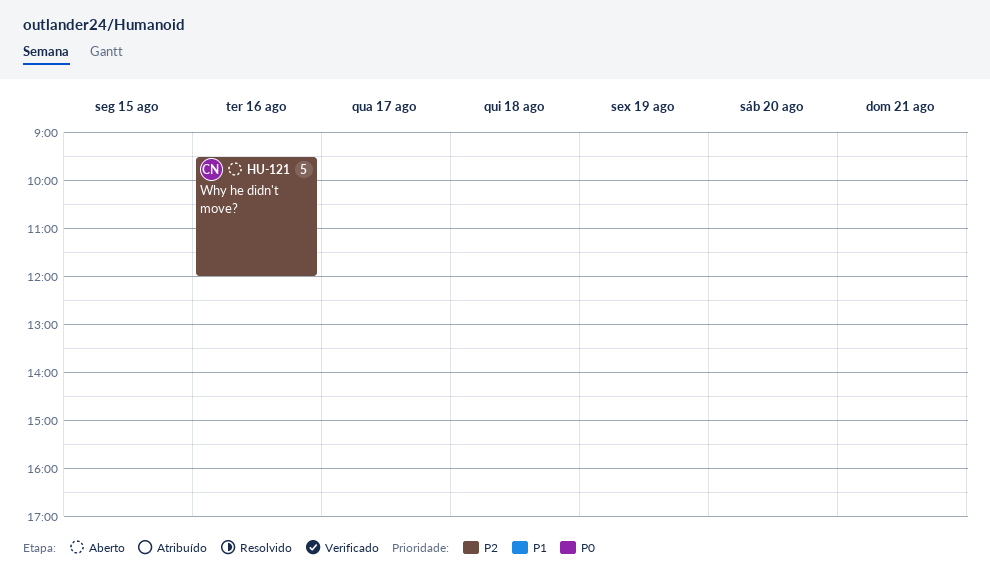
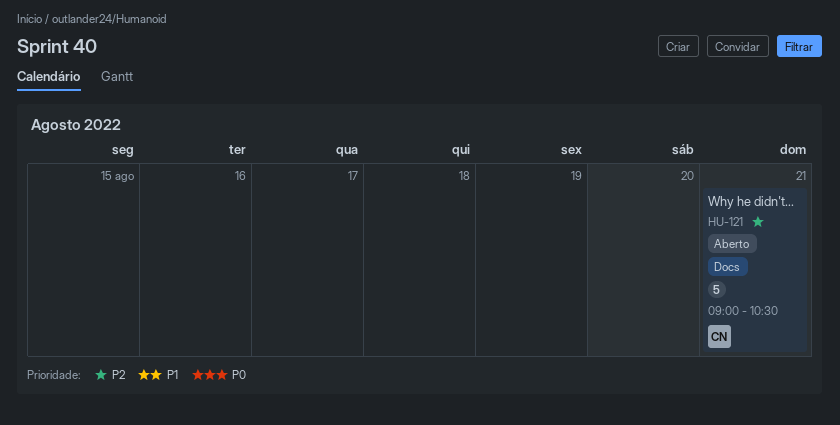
HU-121, day: Aug 16 -> Aug 21
HU-121, begins: 09:30 -> 09:00
HU-121, ends: 12:00 -> 10:30

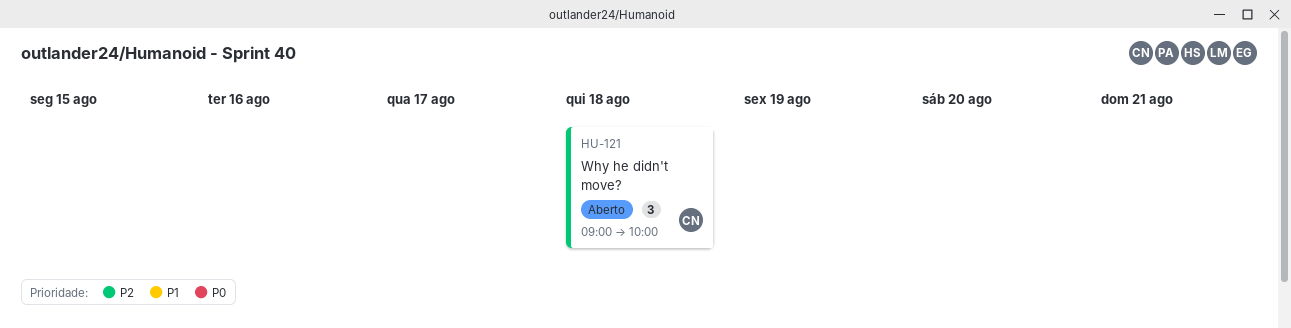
HU-121, estimate: 5 -> 3
HU-121, day: Aug 21 -> Aug 18
HU-121, ends: 10:30 -> 10:00

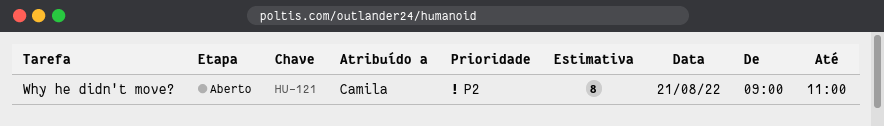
HU-121, estimate: 3 -> 8
HU-121, day: Aug 18 -> Aug 21
HU-121, ends: 10:00 -> 11:00

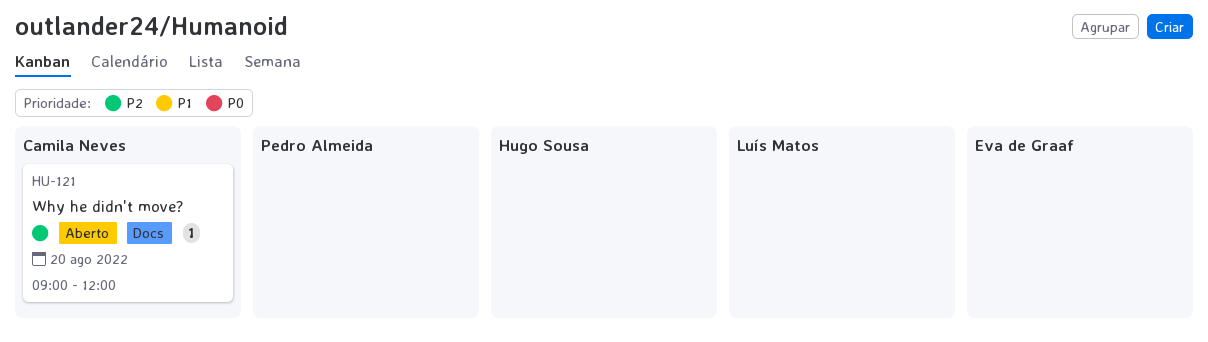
HU-121, estimate: 8 -> 1
HU-121, day: Aug 21 -> Aug 20
HU-121, ends: 11:00 -> 12:00

